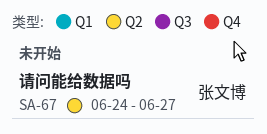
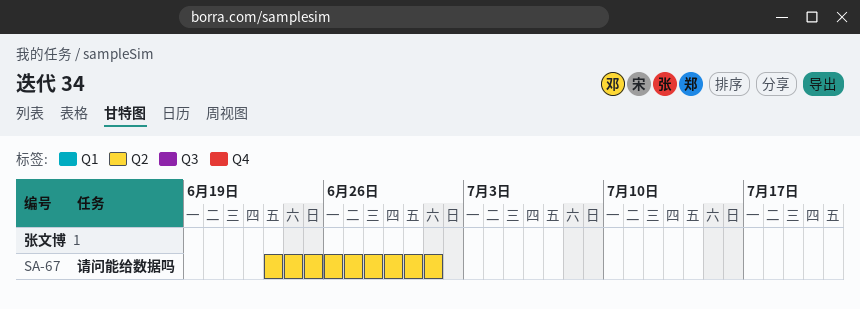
SA-67, start: Jun 24 -> Jun 23
SA-67, due: Jun 27 -> Jul 1

